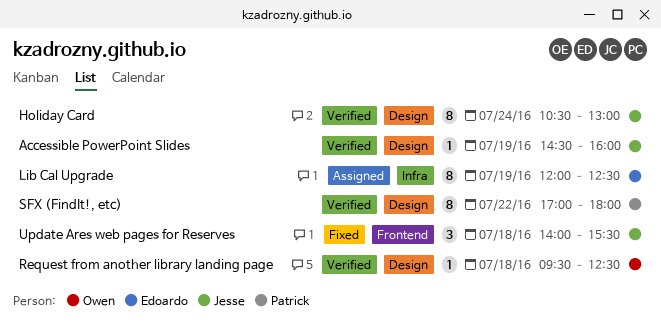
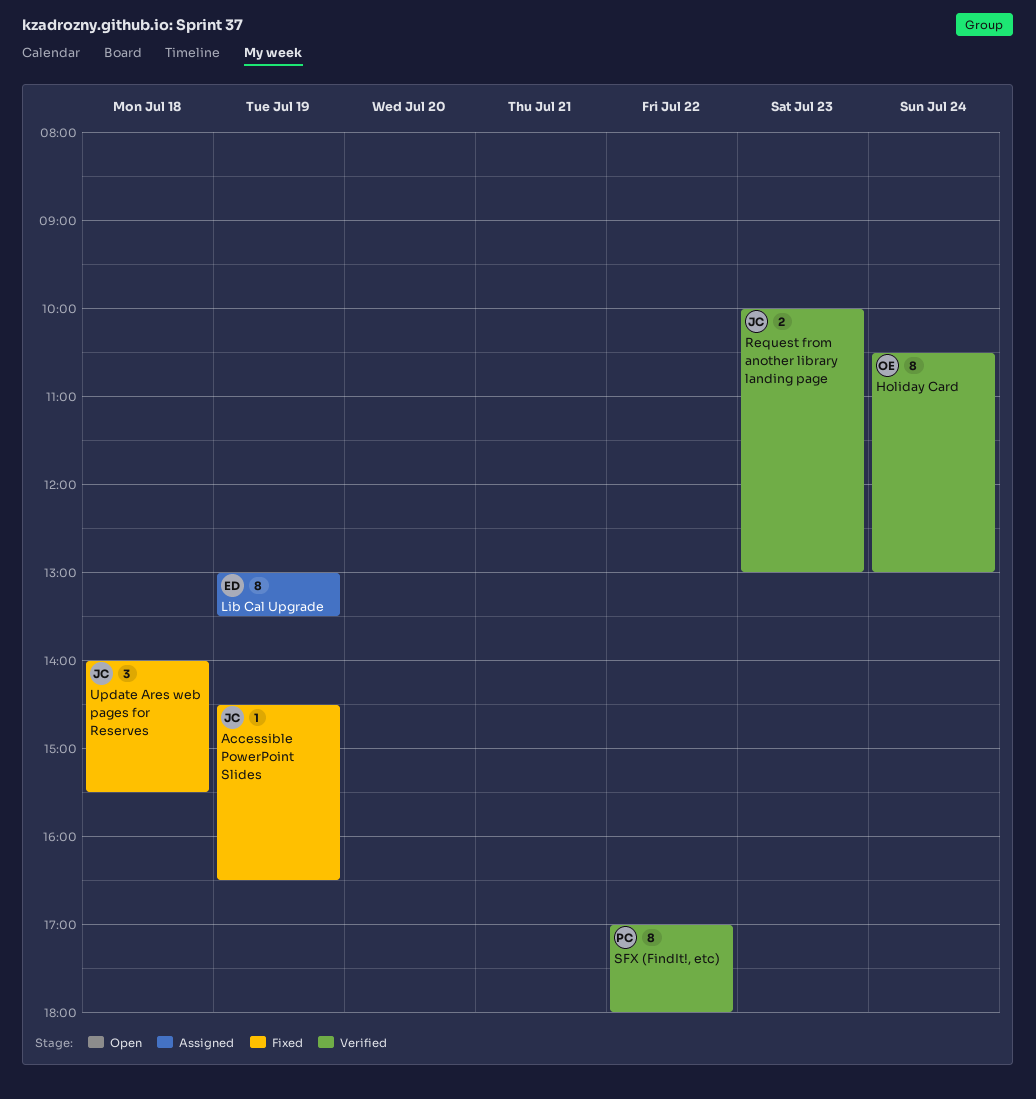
Accessible PowerPoint Slides, status: Verified -> Fixed
Accessible PowerPoint Slides, ends: 16:00 -> 16:30
Holiday Card, owner: Jesse -> Owen
Lib Cal Upgrade, begins: 12:00 -> 13:00
Lib Cal Upgrade, ends: 12:30 -> 13:30
Request from another library landing page, owner: Owen -> Jesse
Request from another library landing page, estimate: 1 -> 2
Request from another library landing page, day: Jul 18 -> Jul 23
Request from another library landing page, begins: 09:30 -> 10:00
Request from another library landing page, ends: 12:30 -> 13:00

